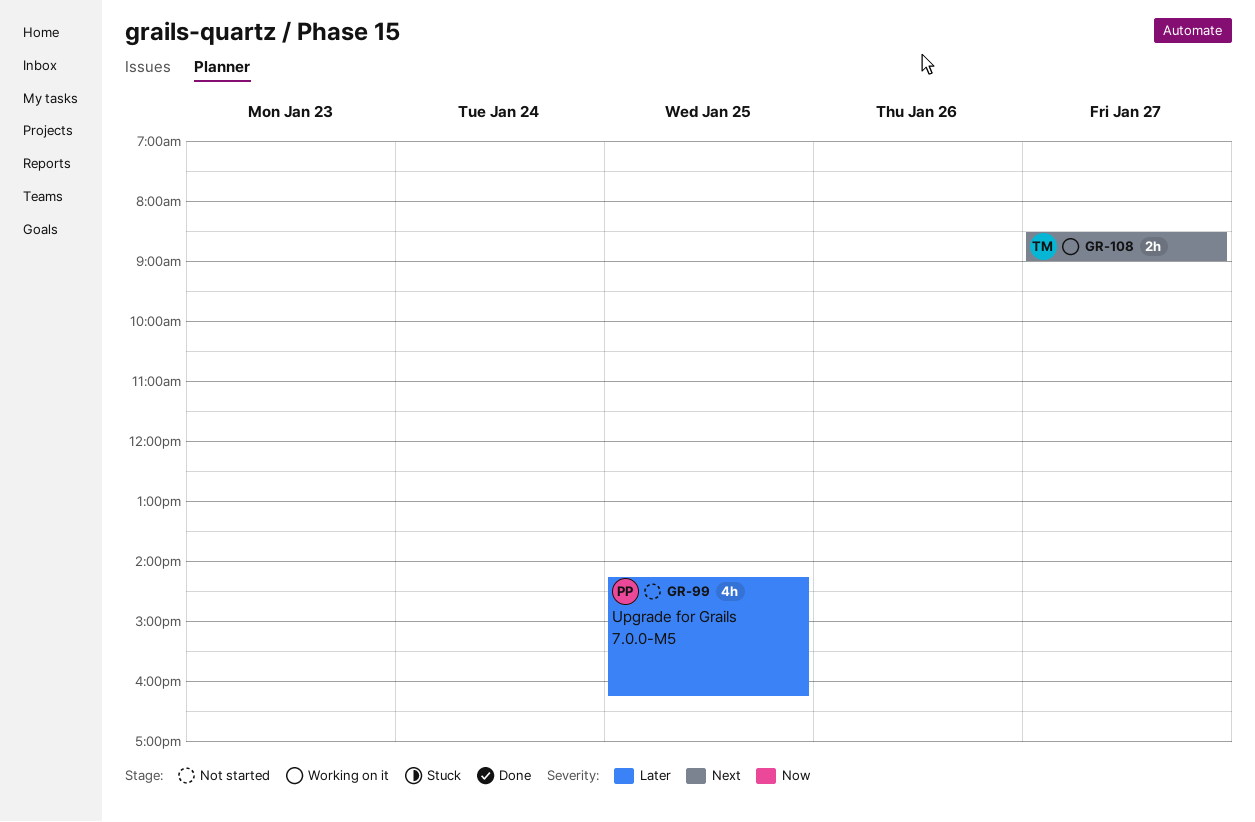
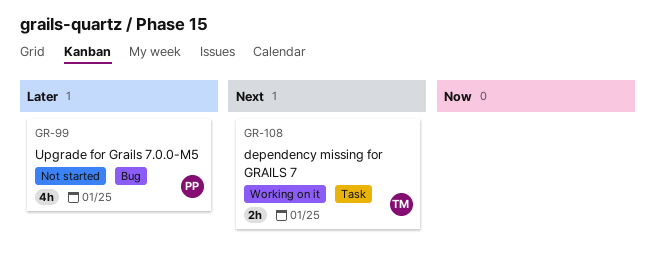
GR-108, day: Jan 27 -> Jan 25

